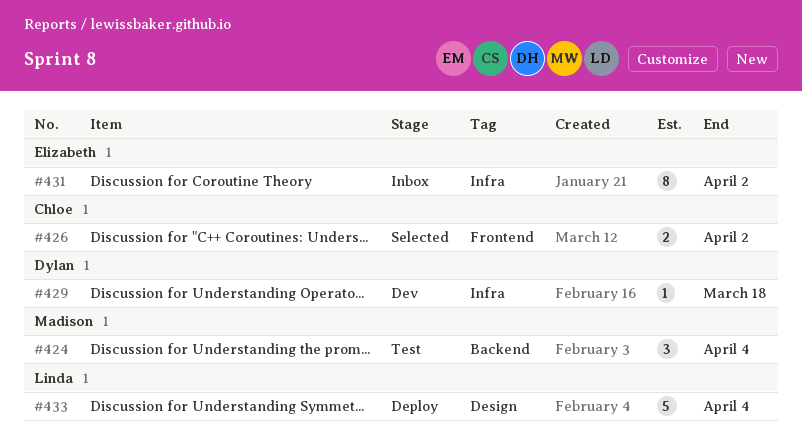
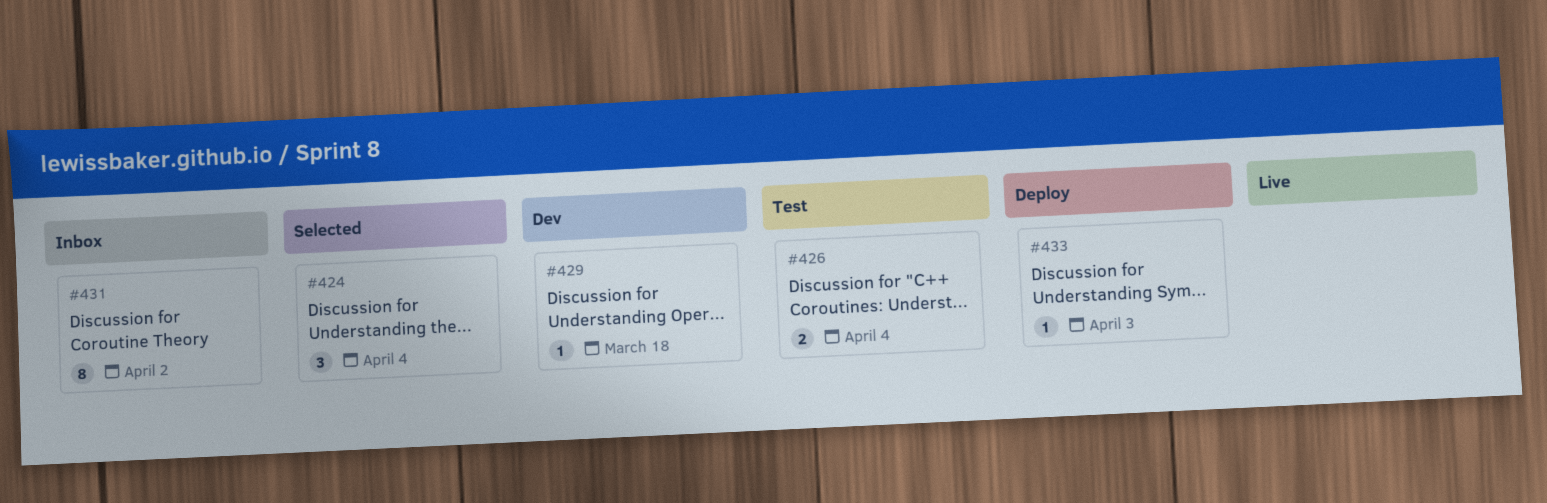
#424, status: Test -> Selected
#426, status: Selected -> Test
#426, due: Apr 2 -> Apr 4
#433, estimate: 5 -> 1
#433, due: Apr 4 -> Apr 3

